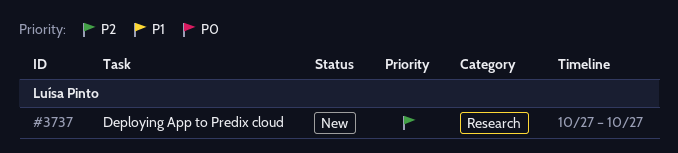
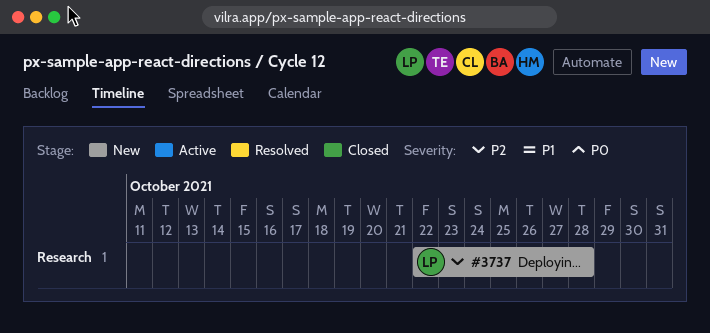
#3737, start: Oct 27 -> Oct 22
#3737, due: Oct 27 -> Oct 28

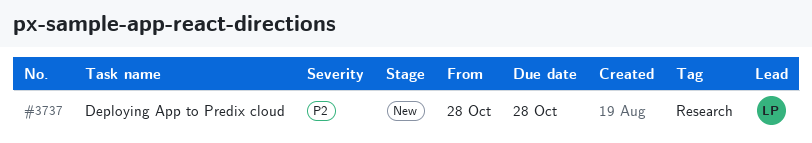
#3737, start: Oct 22 -> Oct 28

